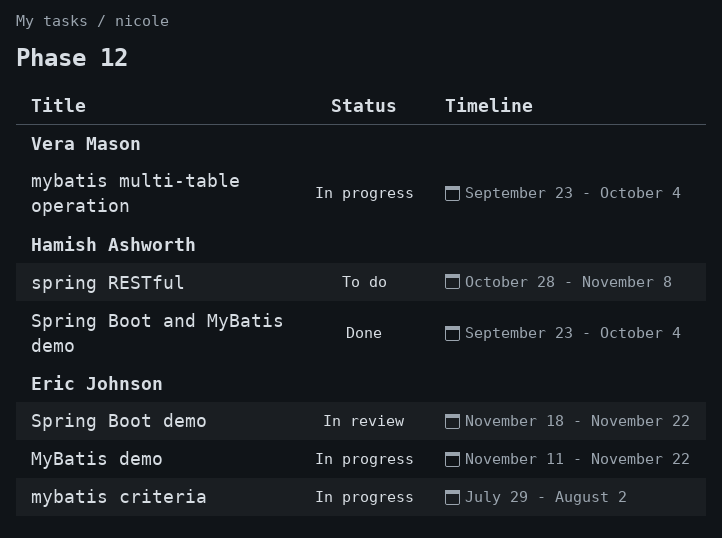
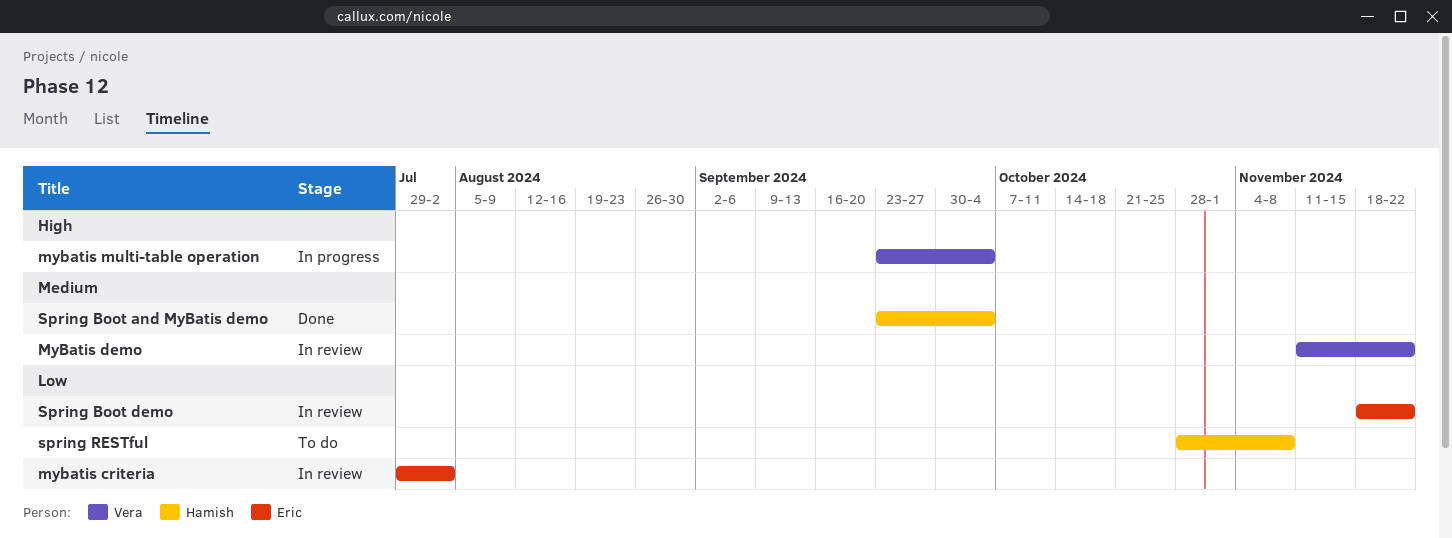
mybatis criteria, status: In progress -> In review
MyBatis demo, status: In progress -> In review
MyBatis demo, owner: Eric Johnson -> Vera Mason

